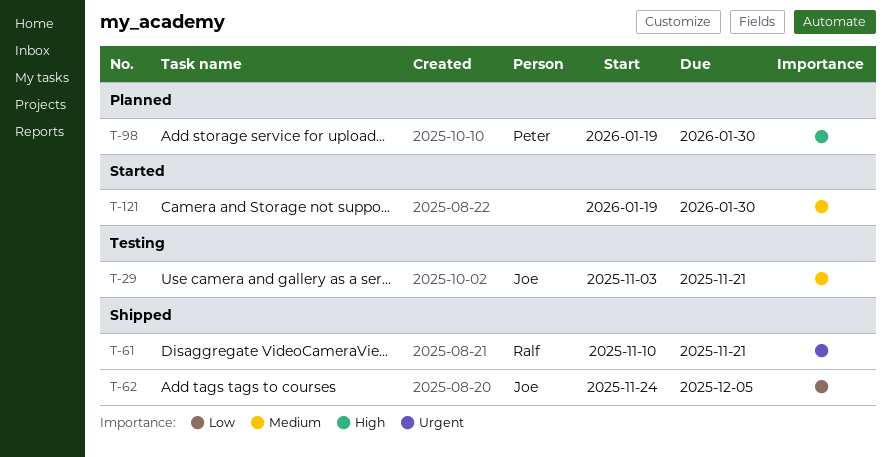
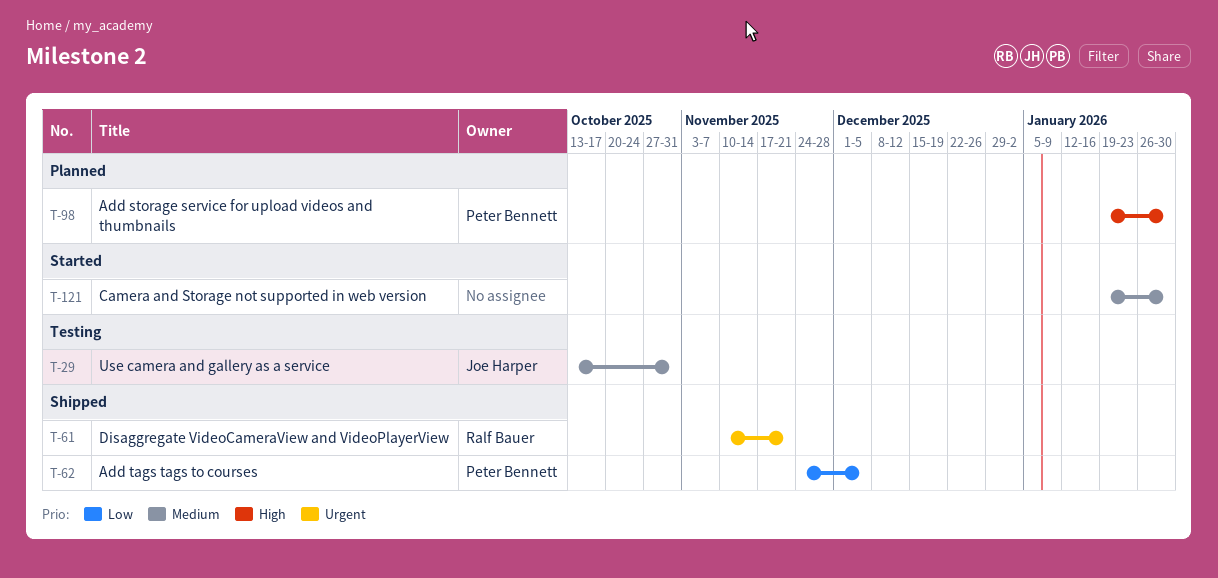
T-29, start: Nov 3 -> Oct 13
T-29, due: Nov 21 -> Oct 31
T-62, owner: Joe Harper -> Peter Bennett

